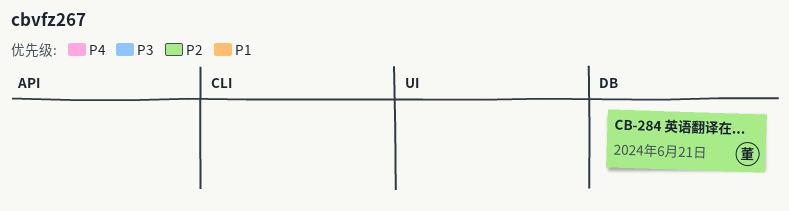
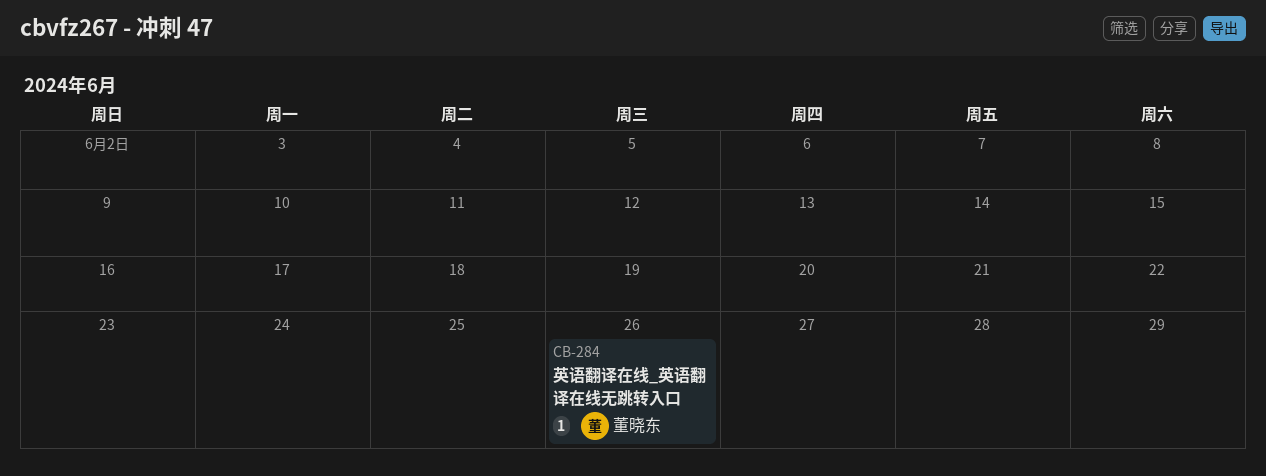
CB-284, due: Jun 21 -> Jun 26

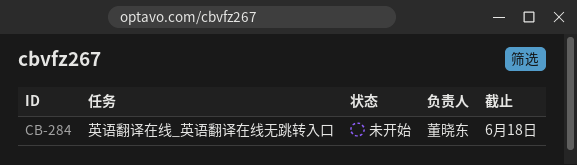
CB-284, due: Jun 26 -> Jun 18

